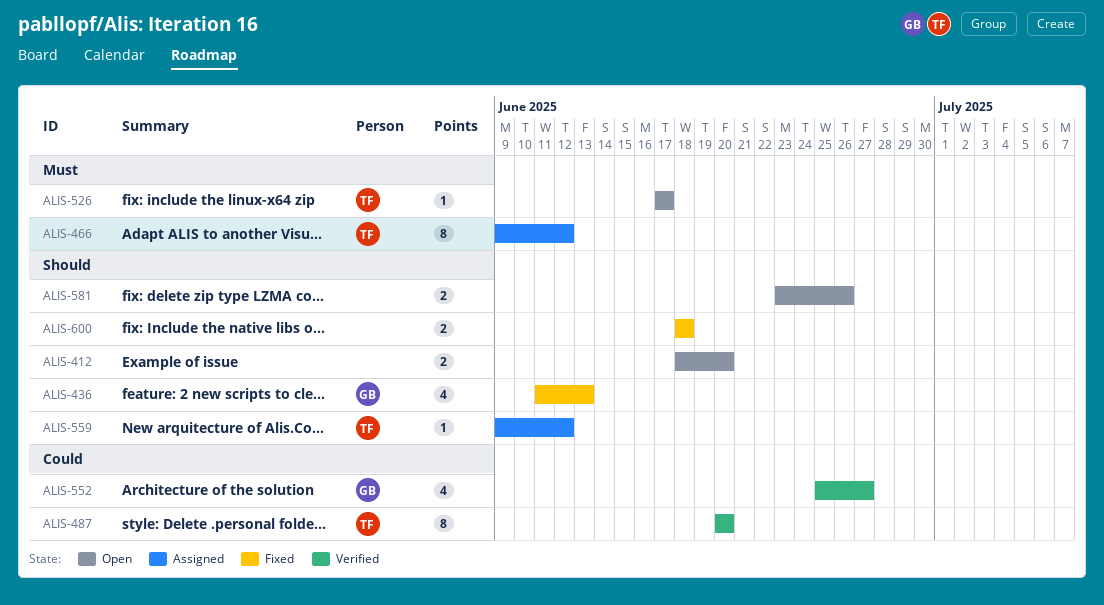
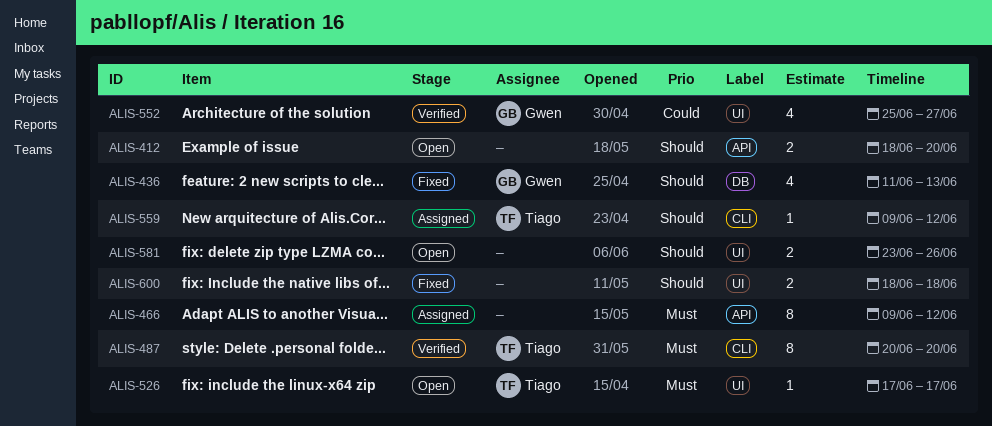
ALIS-466, owner: Tiago -> none
ALIS-487, priority: Could -> Must

